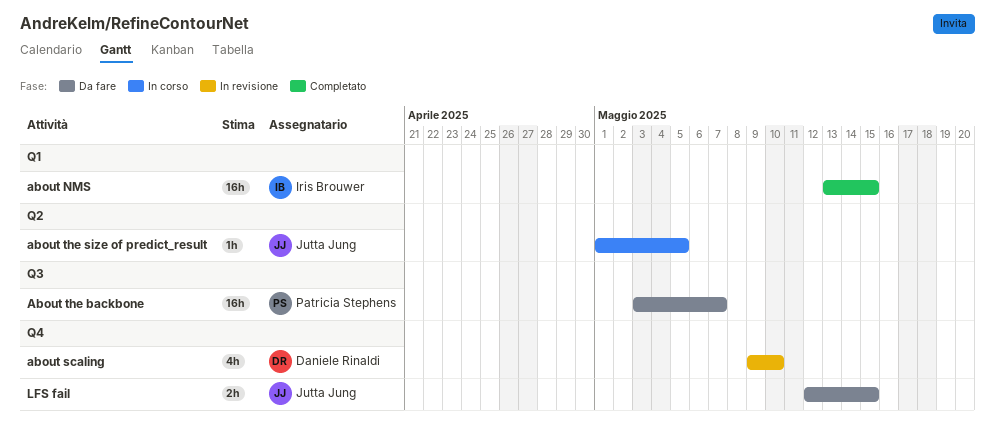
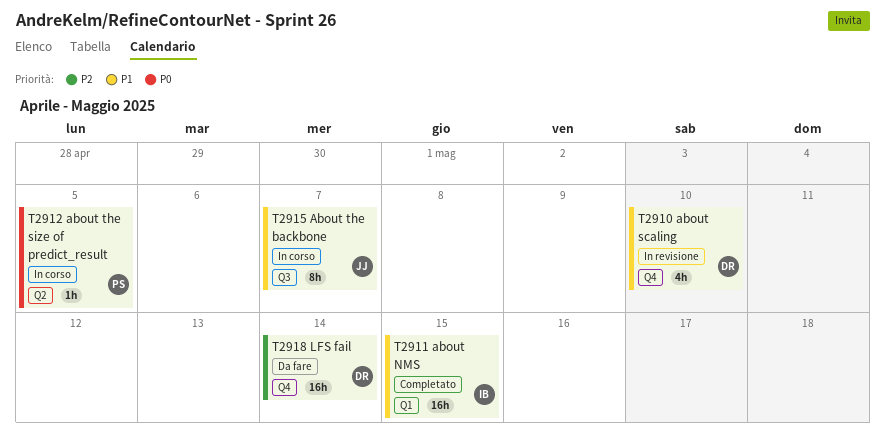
About the backbone, status: Da fare -> In corso
About the backbone, owner: Patricia Stephens -> Jutta Jung
About the backbone, estimate: 16h -> 8h
about the size of predict_result, owner: Jutta Jung -> Patricia Stephens
LFS fail, owner: Jutta Jung -> Daniele Rinaldi
LFS fail, estimate: 2h -> 16h
LFS fail, due: May 15 -> May 14

